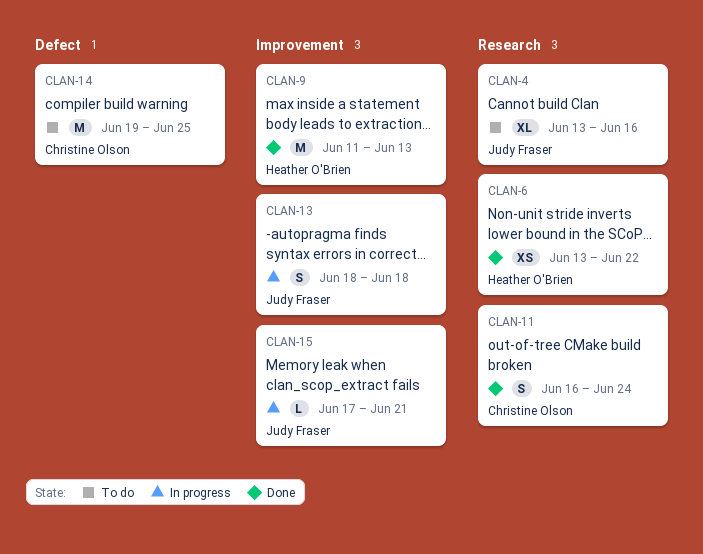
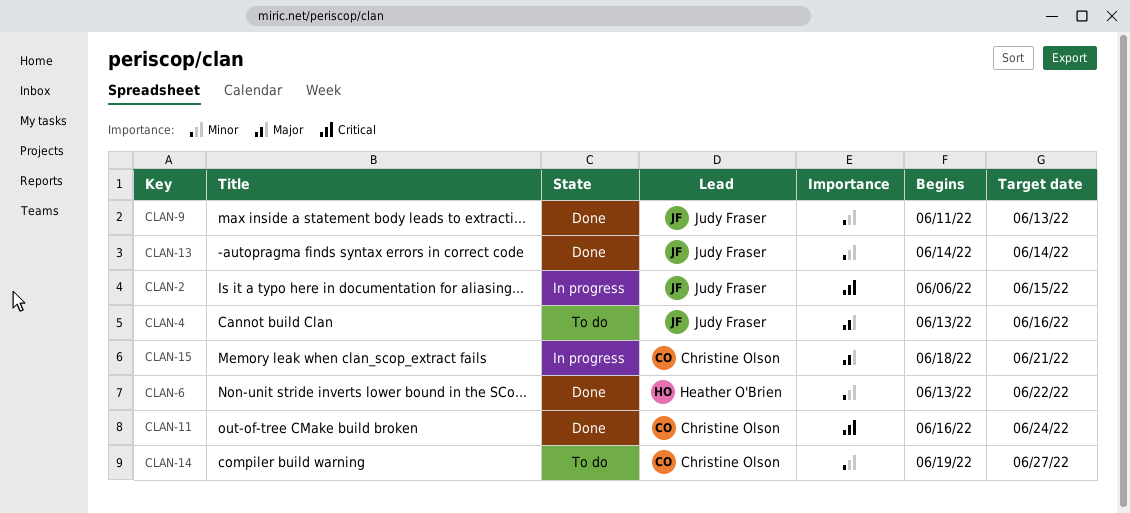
CLAN-2: none -> present
CLAN-9, owner: Heather O'Brien -> Judy Fraser
CLAN-13, status: In progress -> Done
CLAN-13, start: Jun 18 -> Jun 14
CLAN-13, due: Jun 18 -> Jun 14
CLAN-14, due: Jun 25 -> Jun 27
CLAN-15, owner: Judy Fraser -> Christine Olson
CLAN-15, start: Jun 17 -> Jun 18

